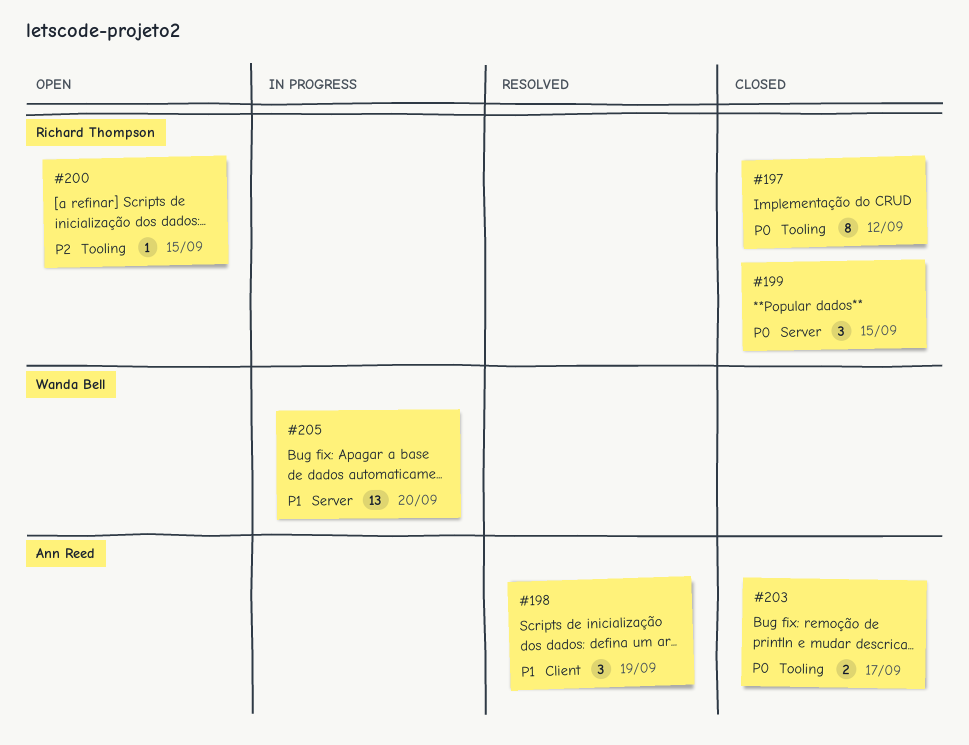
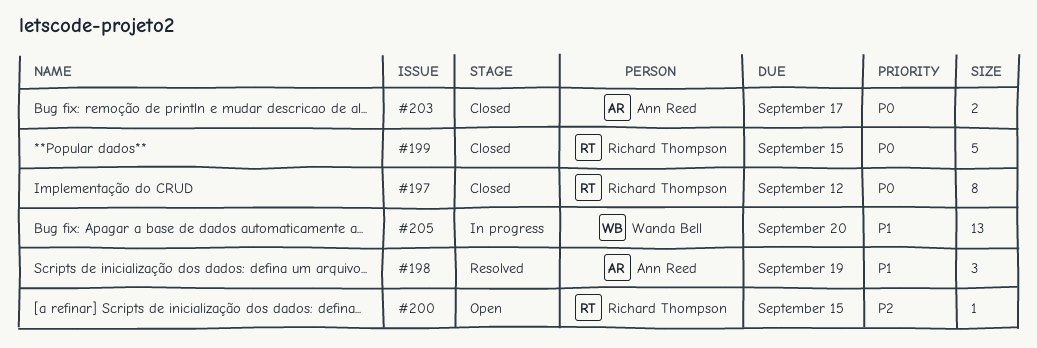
#199, estimate: 3 -> 5

